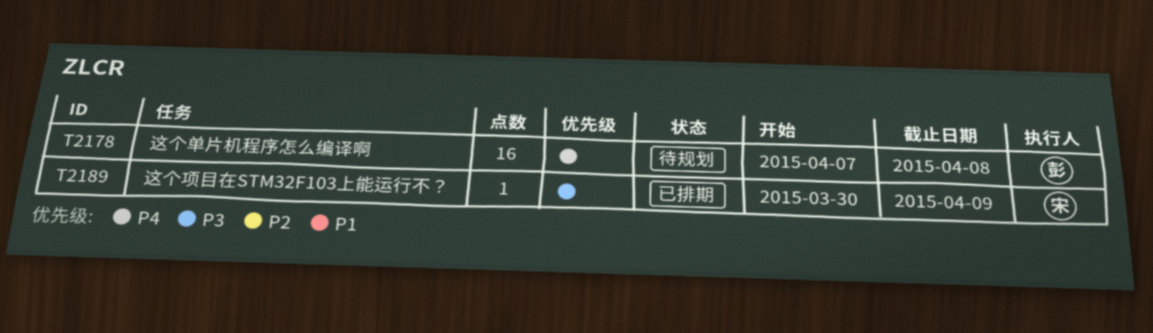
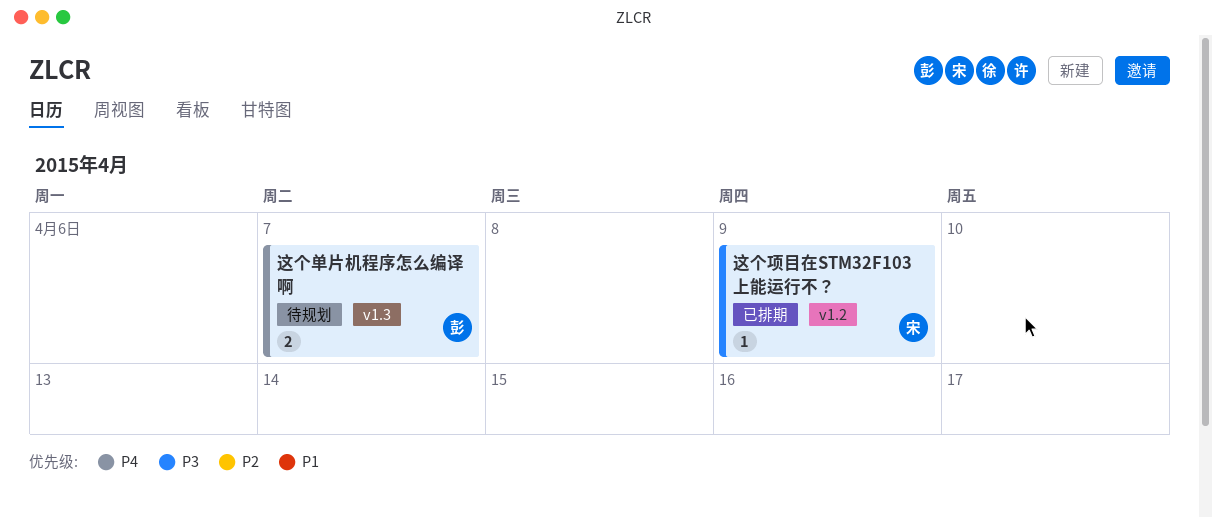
这个单片机程序怎么编译啊, estimate: 16 -> 2
这个单片机程序怎么编译啊, due: Apr 8 -> Apr 7

